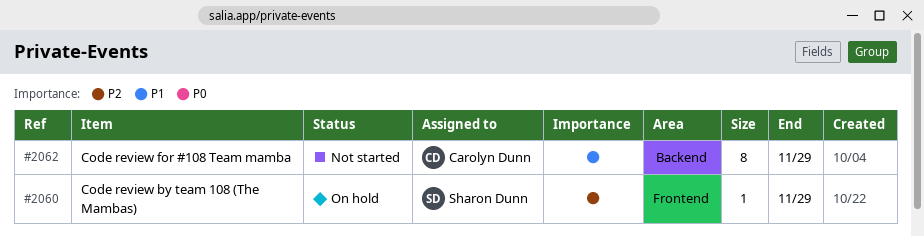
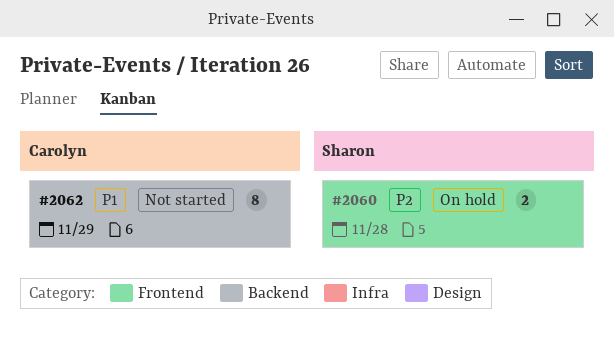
#2060, estimate: 1 -> 2
#2060, due: Nov 29 -> Nov 28

